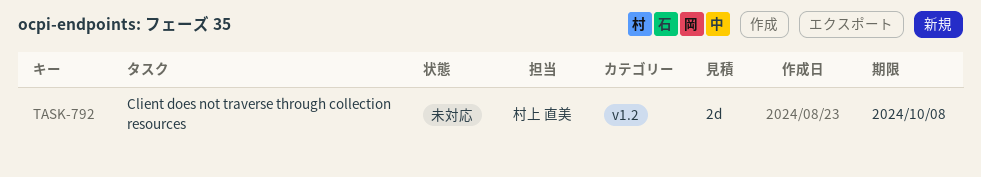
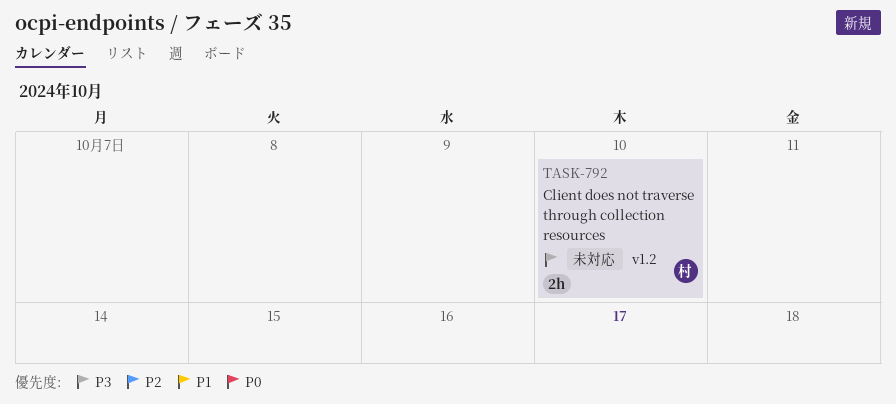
TASK-792, estimate: 2d -> 2h
TASK-792, due: Oct 8 -> Oct 10

